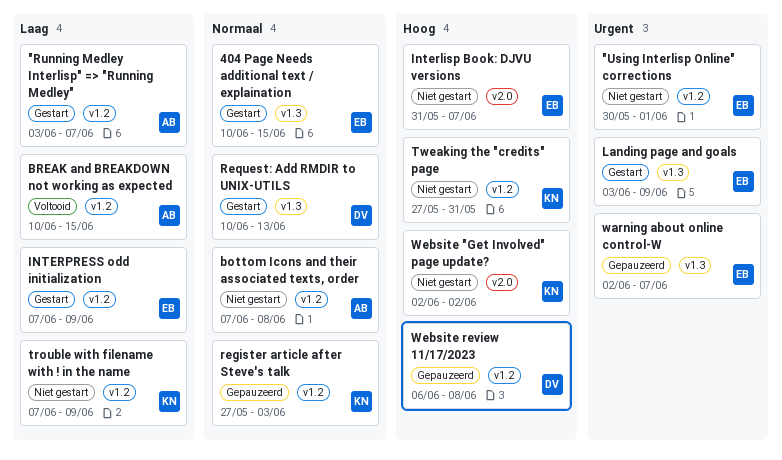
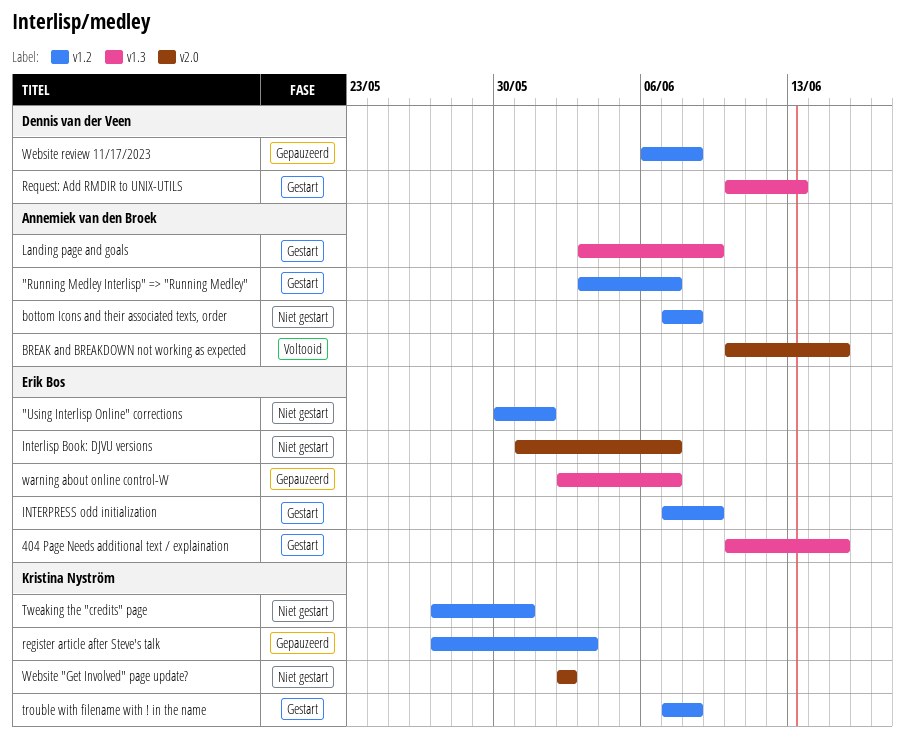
BREAK and BREAKDOWN not working as expected, label: v1.2 -> v2.0
Landing page and goals, owner: Erik Bos -> Annemiek van den Broek
trouble with filename with ! in the name, status: Niet gestart -> Gestart
trouble with filename with ! in the name, due: Jun 9 -> Jun 8

